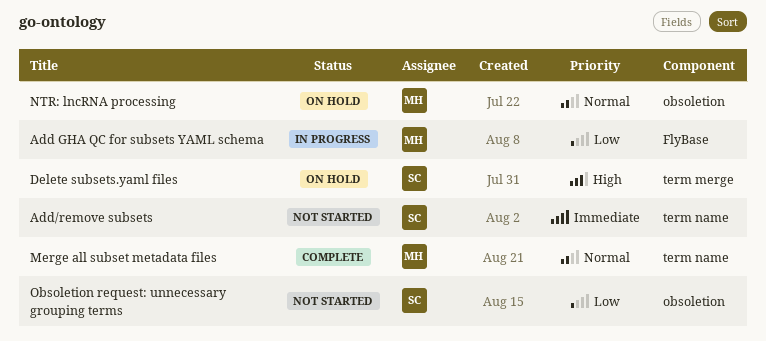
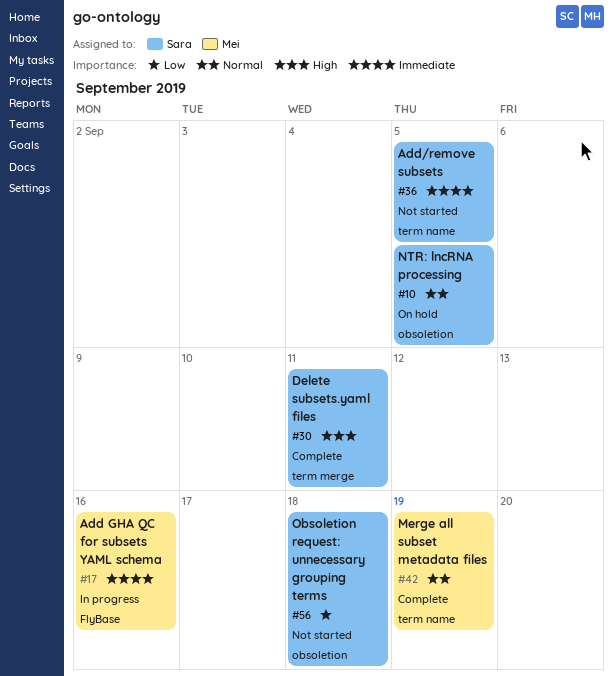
Add GHA QC for subsets YAML schema, priority: Low -> Immediate
Delete subsets.yaml files, status: On hold -> Complete
NTR: lncRNA processing, owner: Mei -> Sara

